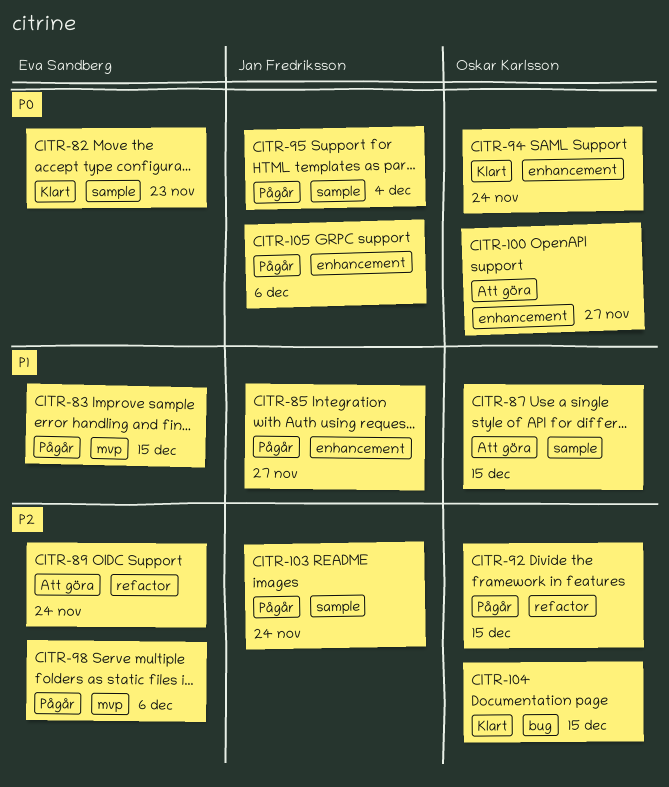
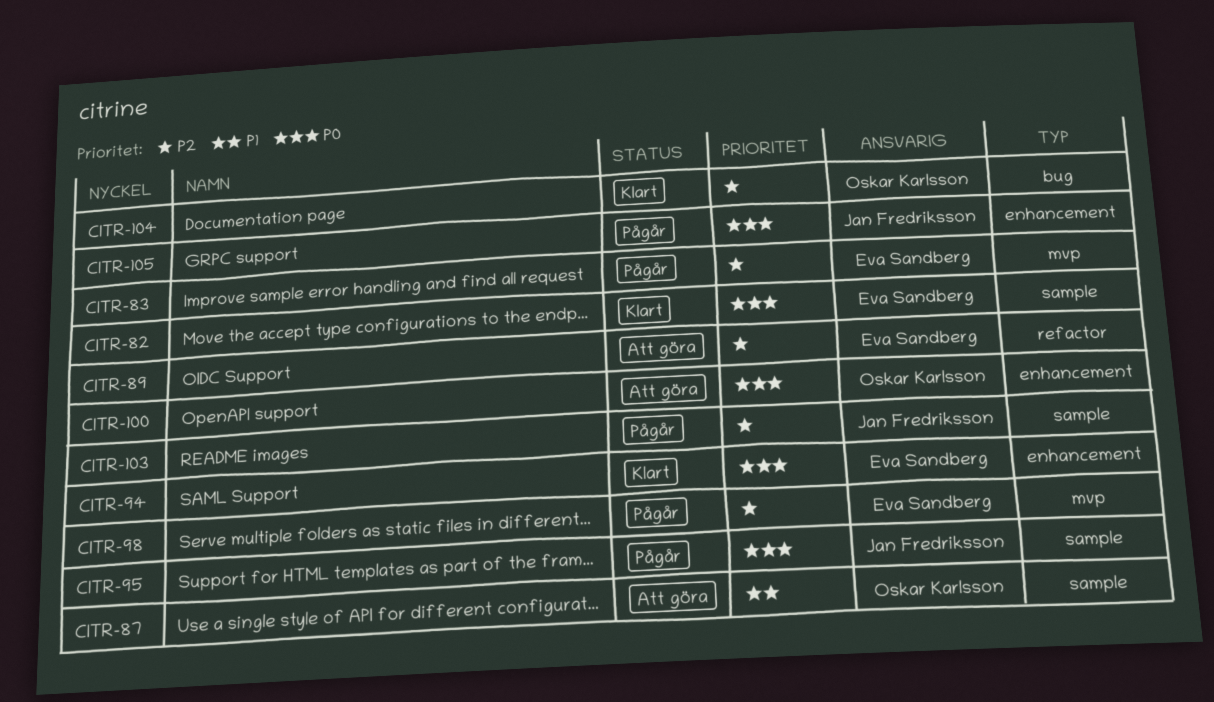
CITR-83, priority: P1 -> P2
CITR-85: present -> none
CITR-92: present -> none
CITR-94, owner: Oskar Karlsson -> Eva Sandberg

